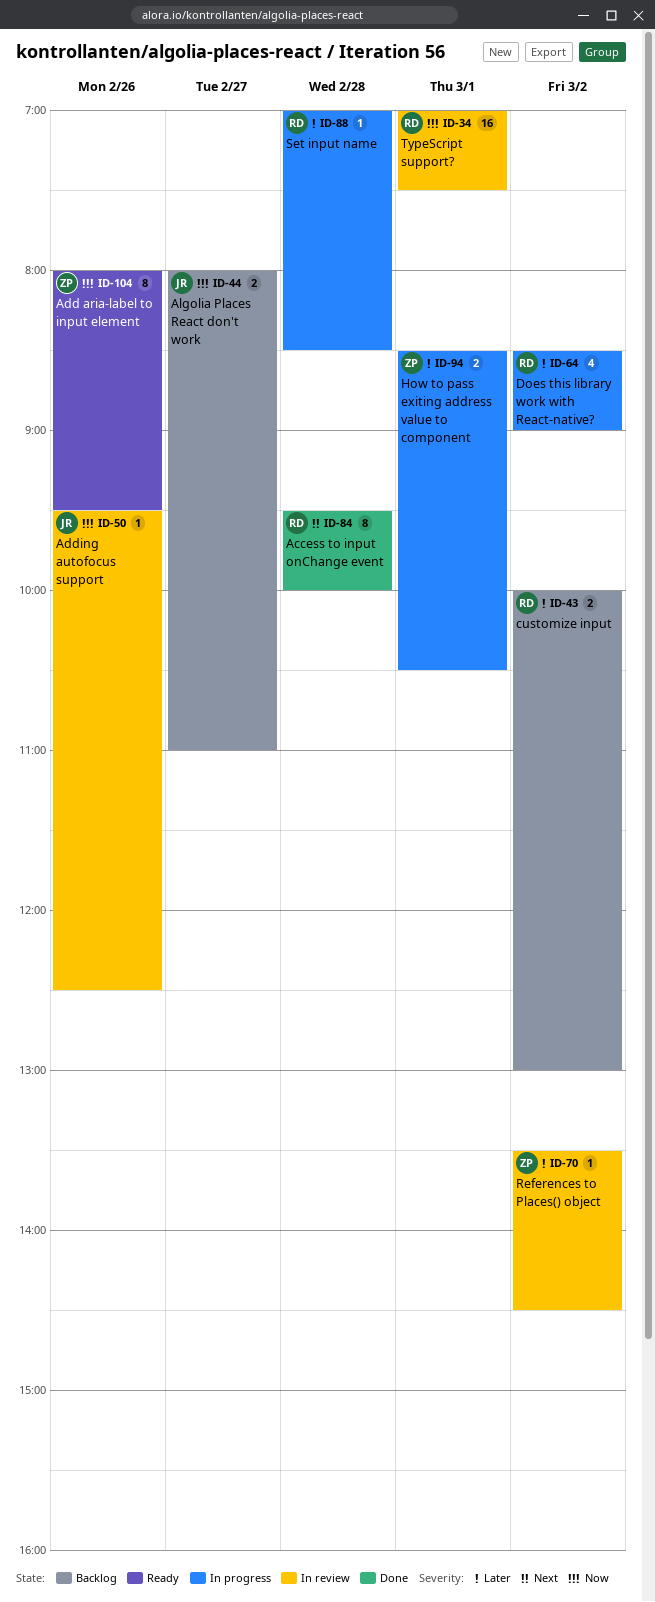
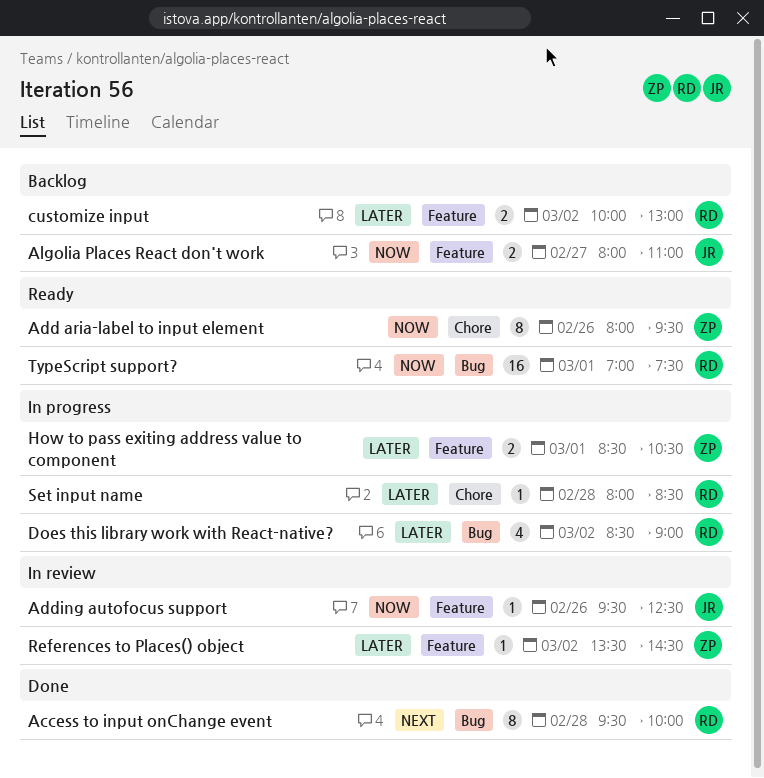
Set input name, begins: 07:00 -> 08:00
TypeScript support?, status: In review -> Ready

